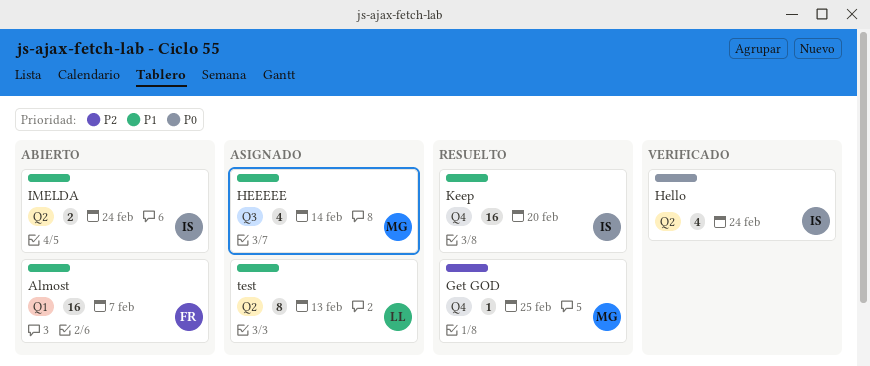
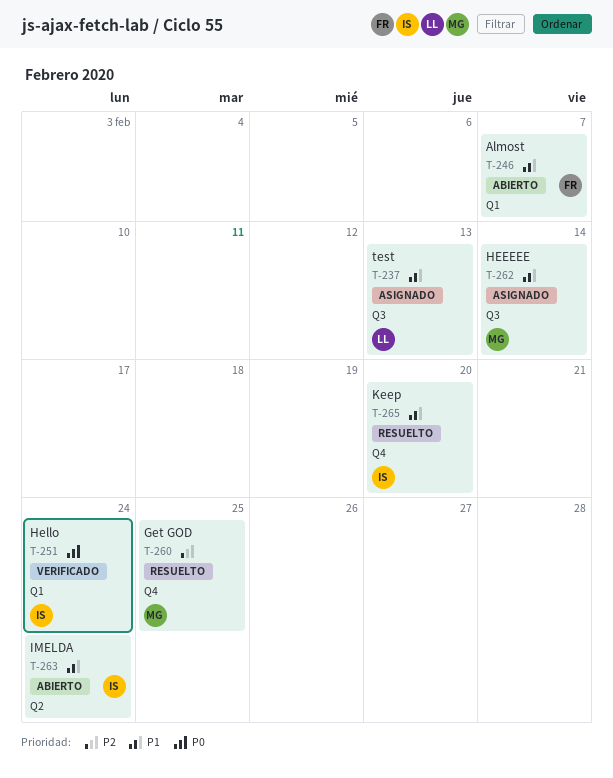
Hello, label: Q2 -> Q1
test, label: Q2 -> Q3

